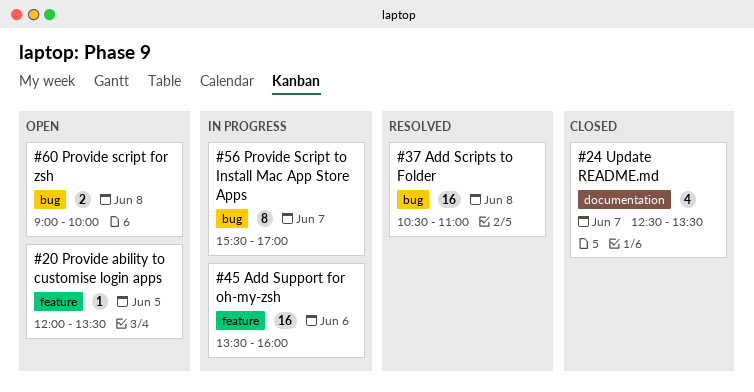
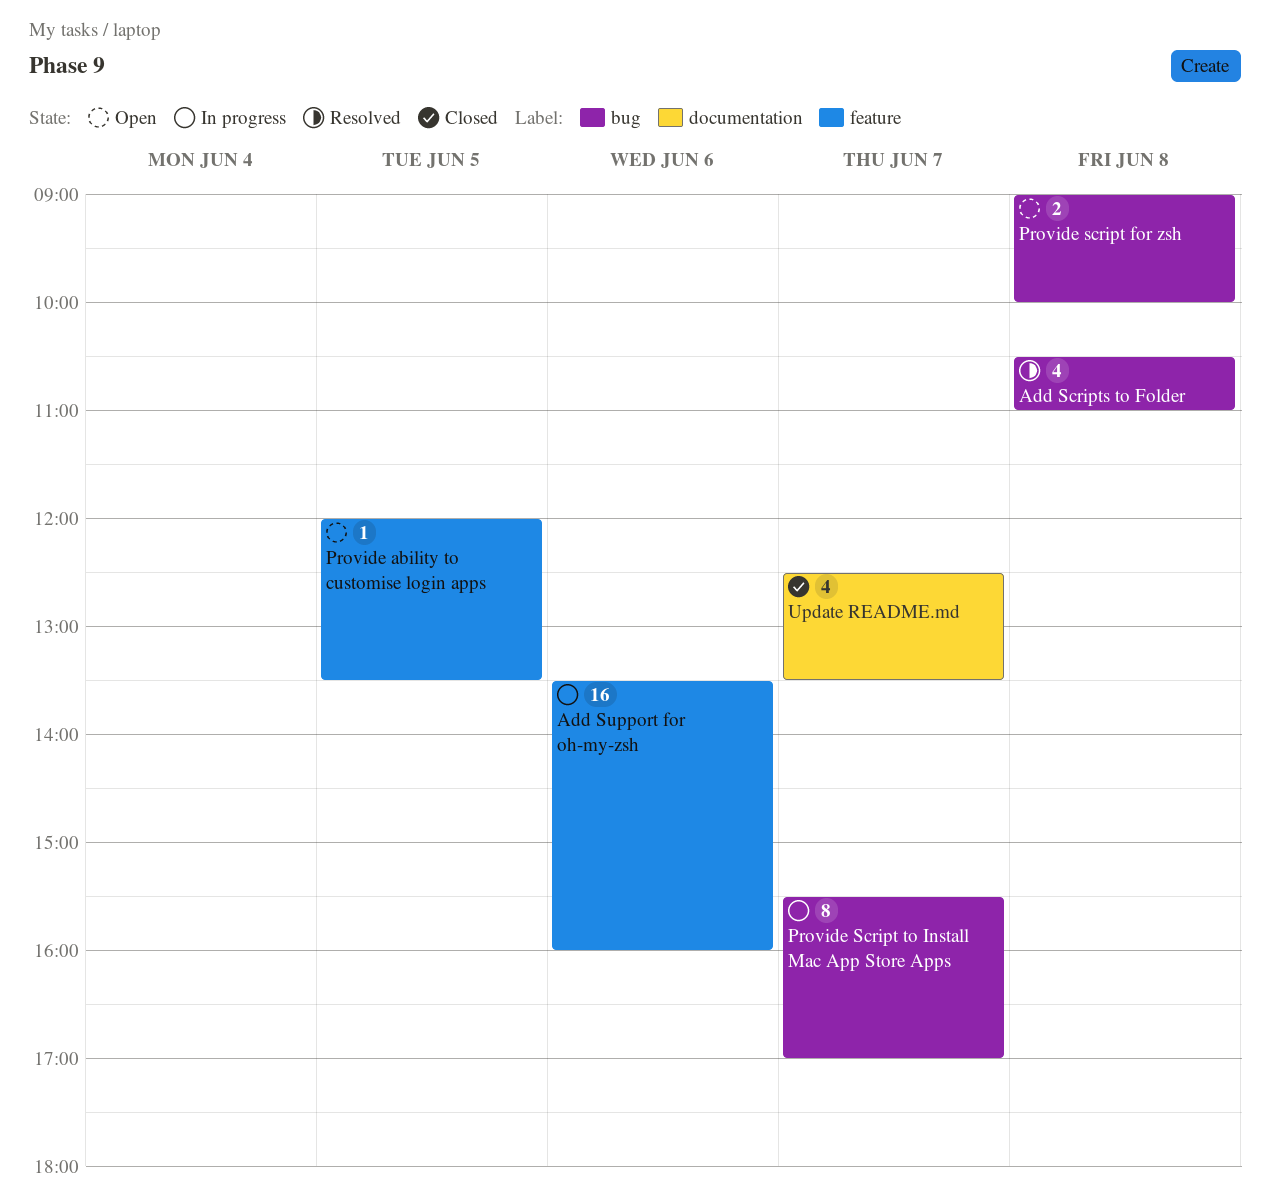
Add Scripts to Folder, estimate: 16 -> 4

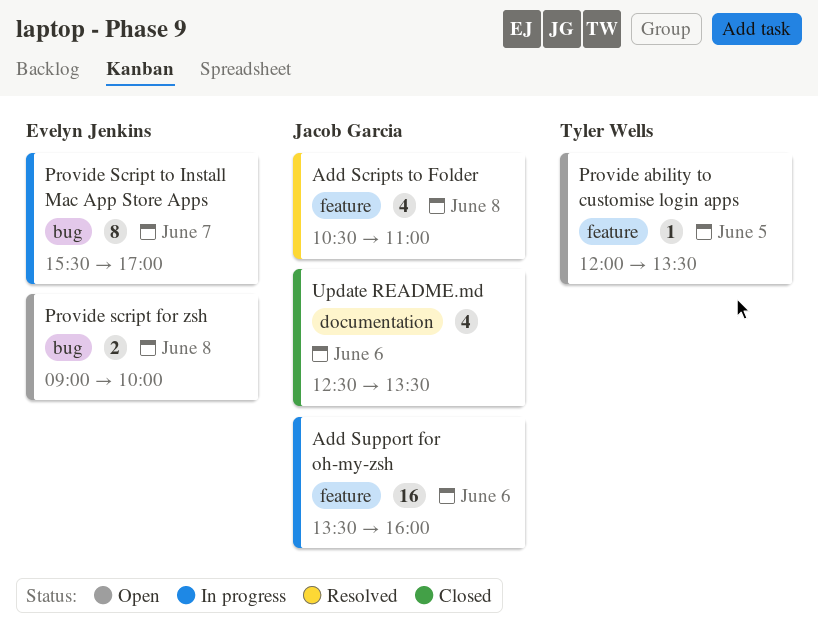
Add Scripts to Folder, label: bug -> feature
Update README.md, day: Jun 7 -> Jun 6

